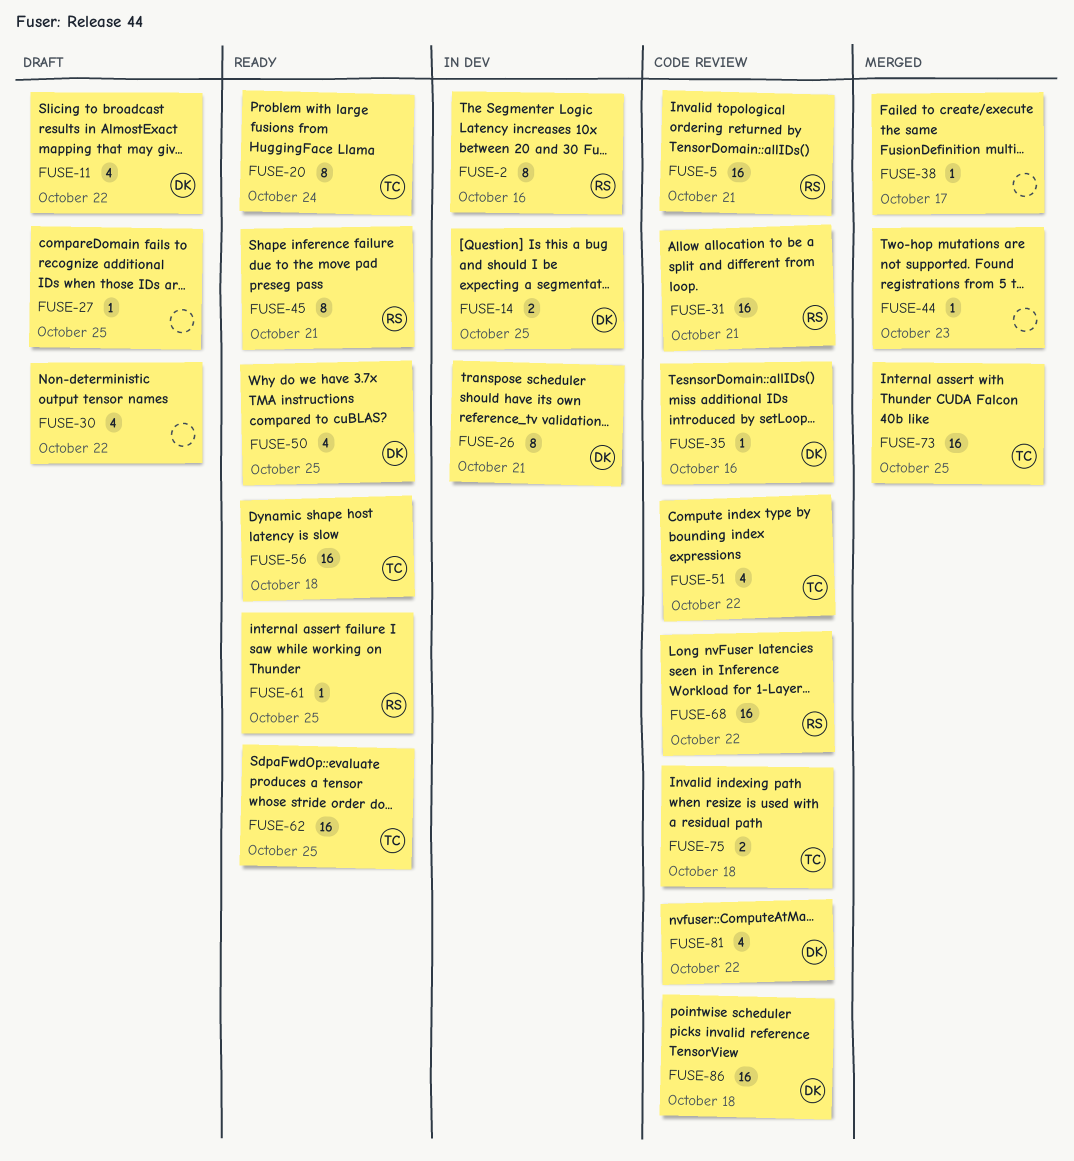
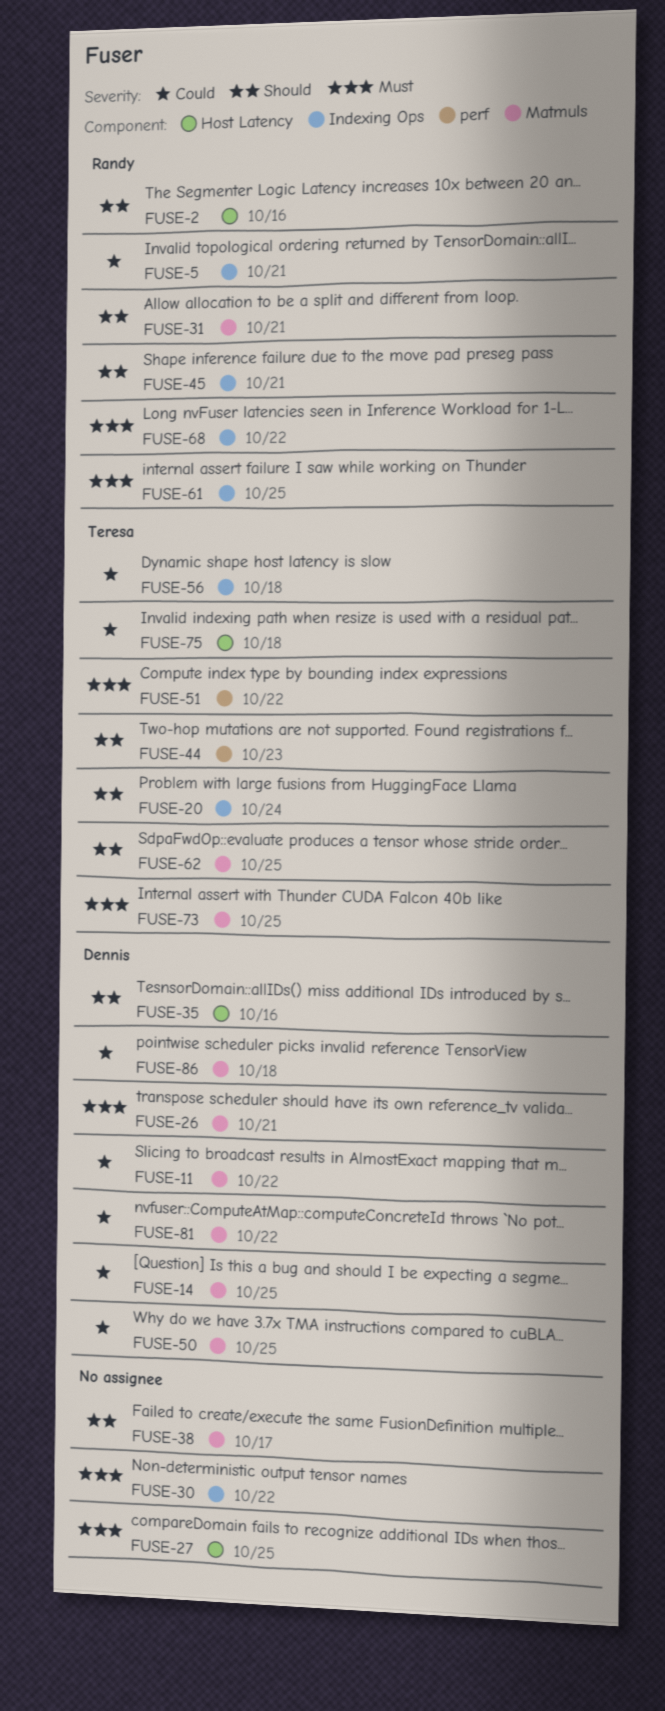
FUSE-44, owner: none -> Teresa

